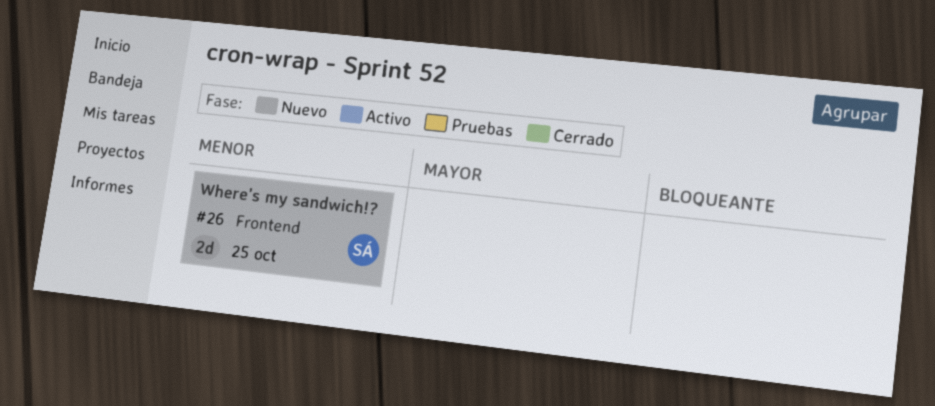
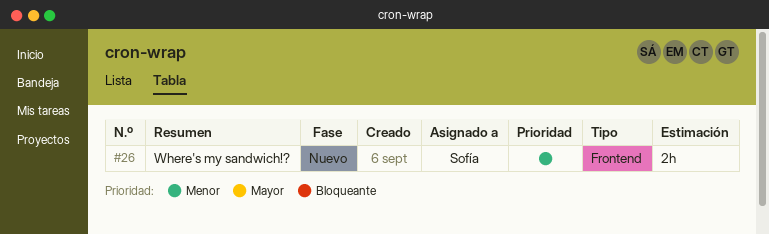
#26, estimate: 2d -> 2h

